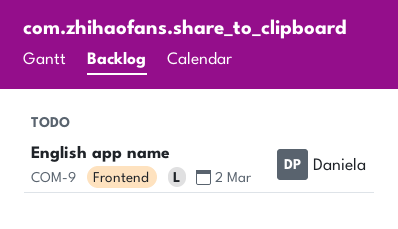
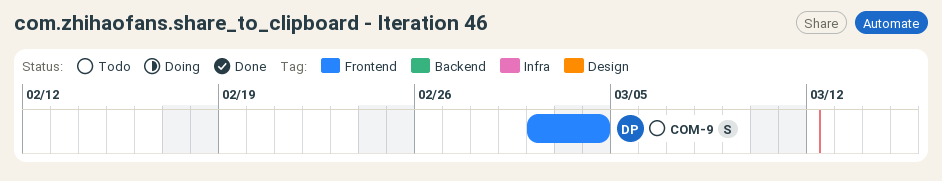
COM-9, estimate: L -> S
COM-9, due: Mar 2 -> Mar 4

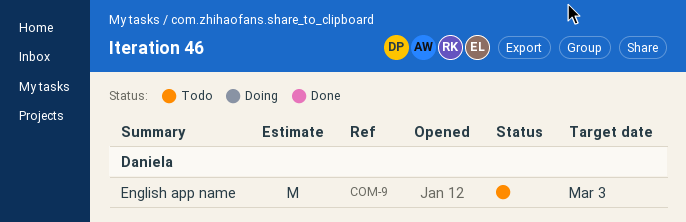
COM-9, estimate: S -> M
COM-9, due: Mar 4 -> Mar 3

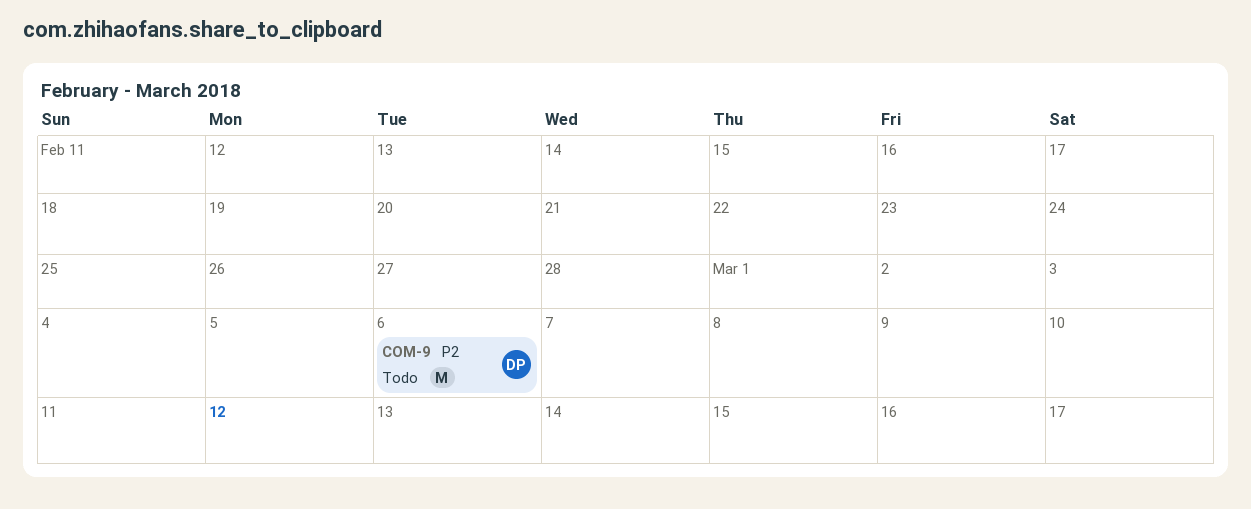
COM-9, due: Mar 3 -> Mar 6

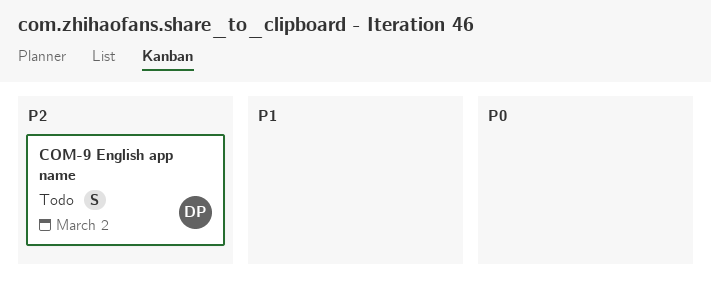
COM-9, estimate: M -> S
COM-9, due: Mar 6 -> Mar 2

